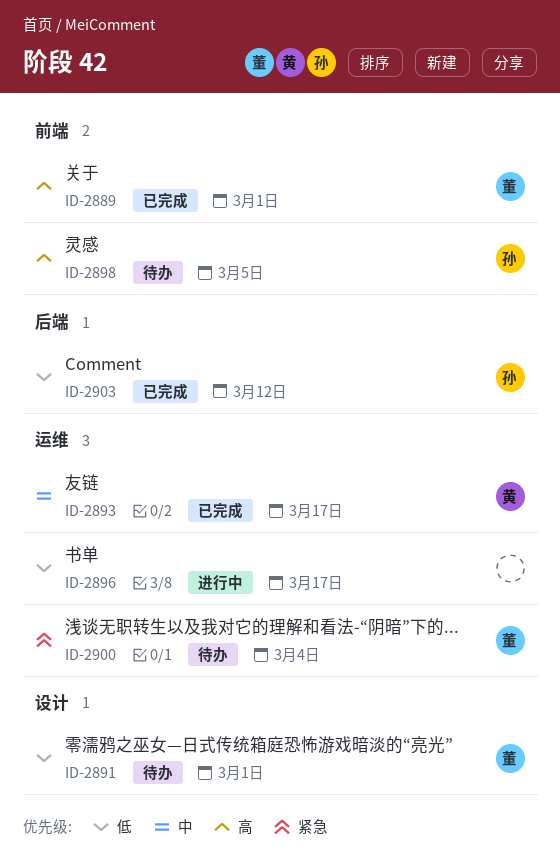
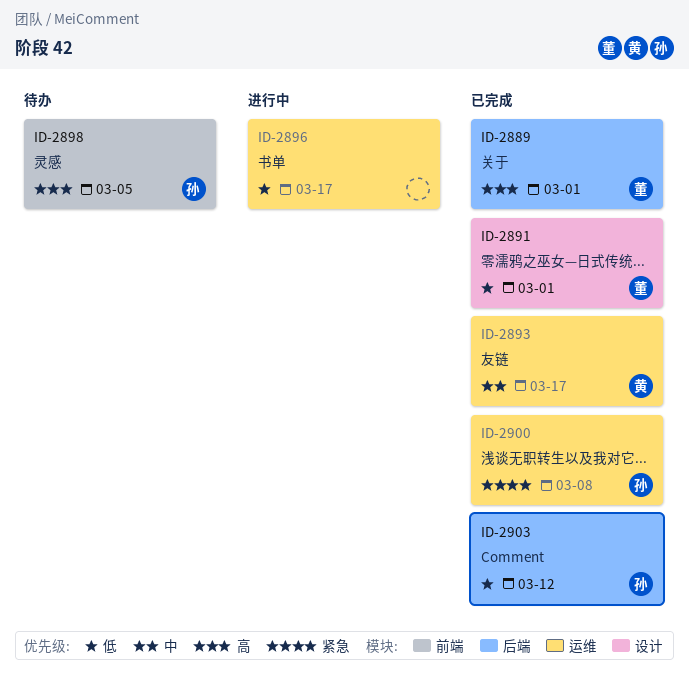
ID-2889, label: 前端 -> 后端
ID-2891, status: 待办 -> 已完成
ID-2900, status: 待办 -> 已完成
ID-2900, owner: 董 -> 孙
ID-2900, due: Mar 4 -> Mar 8

